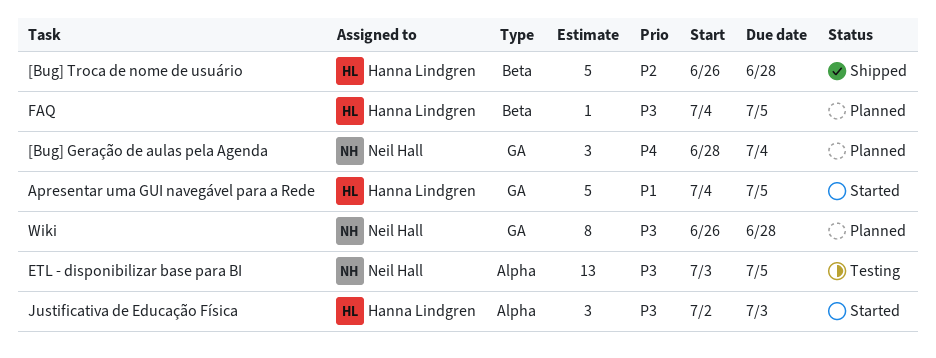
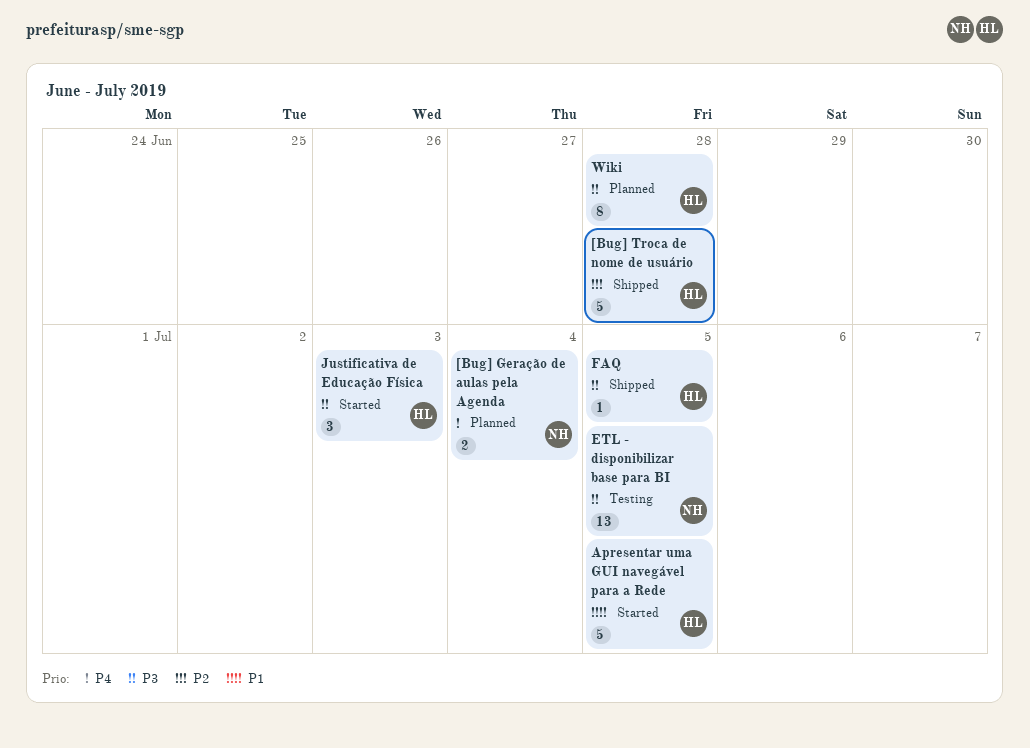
[Bug] Geração de aulas pela Agenda, estimate: 3 -> 2
FAQ, status: Planned -> Shipped
Wiki, owner: Neil Hall -> Hanna Lindgren

